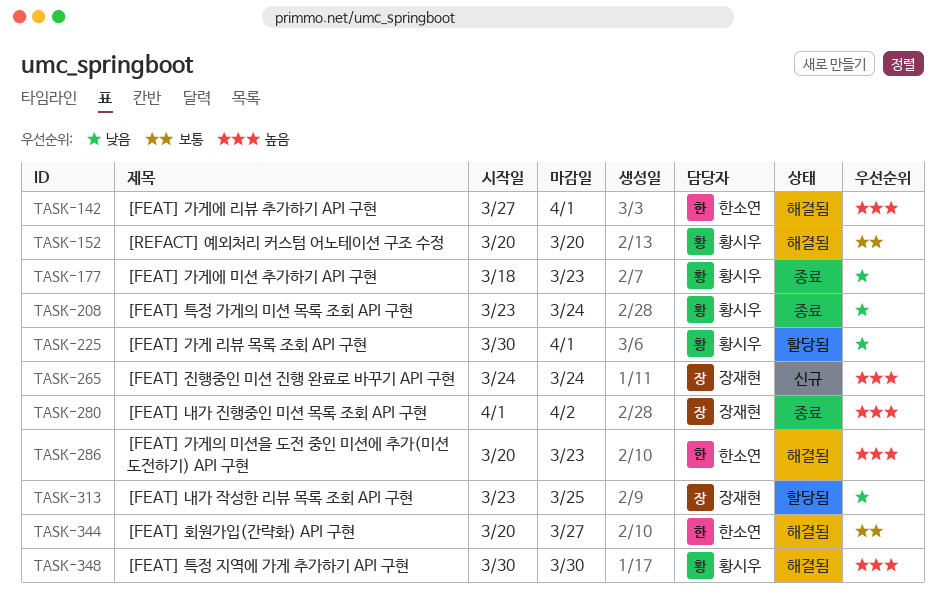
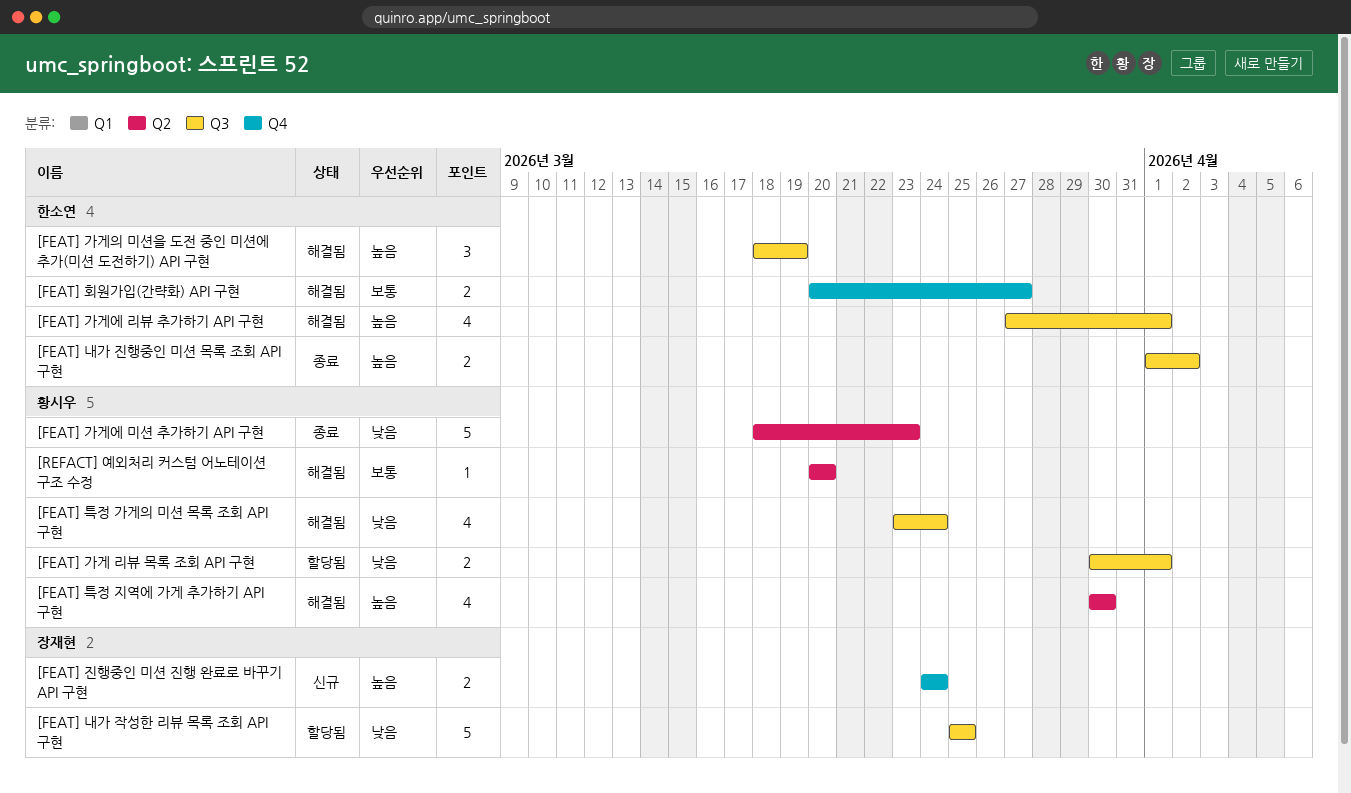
[FEAT] 가게의 미션을 도전 중인 미션에 추가(미션 도전하기) API 구현, start: Mar 20 -> Mar 18
[FEAT] 가게의 미션을 도전 중인 미션에 추가(미션 도전하기) API 구현, due: Mar 23 -> Mar 19
[FEAT] 내가 작성한 리뷰 목록 조회 API 구현, start: Mar 23 -> Mar 25
[FEAT] 내가 진행중인 미션 목록 조회 API 구현, owner: 장재현 -> 한소연
[FEAT] 특정 가게의 미션 목록 조회 API 구현, status: 종료 -> 해결됨

